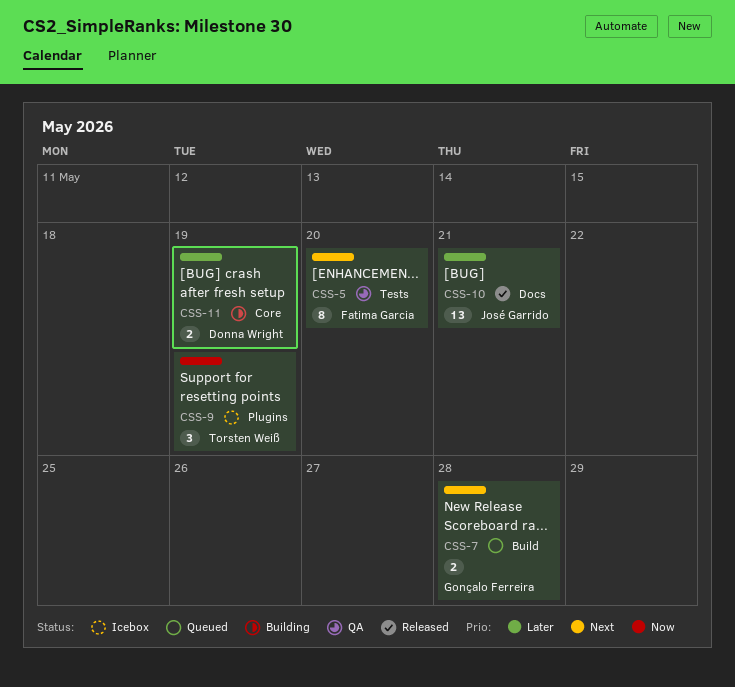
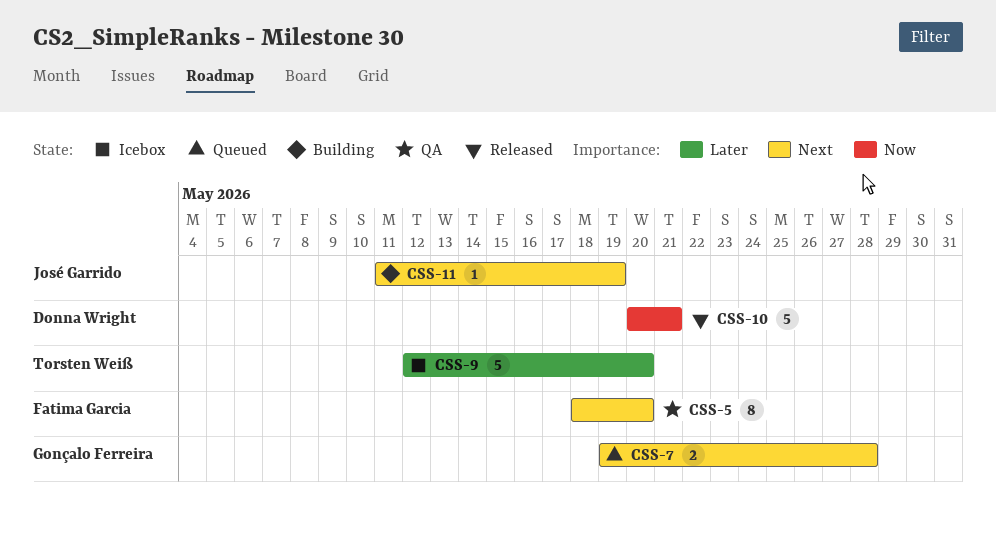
CSS-9, priority: Now -> Later
CSS-9, estimate: 3 -> 5
CSS-9, due: May 19 -> May 20
CSS-10, owner: José Garrido -> Donna Wright
CSS-10, priority: Later -> Now
CSS-10, estimate: 13 -> 5
CSS-11, owner: Donna Wright -> José Garrido
CSS-11, priority: Later -> Next
CSS-11, estimate: 2 -> 1

